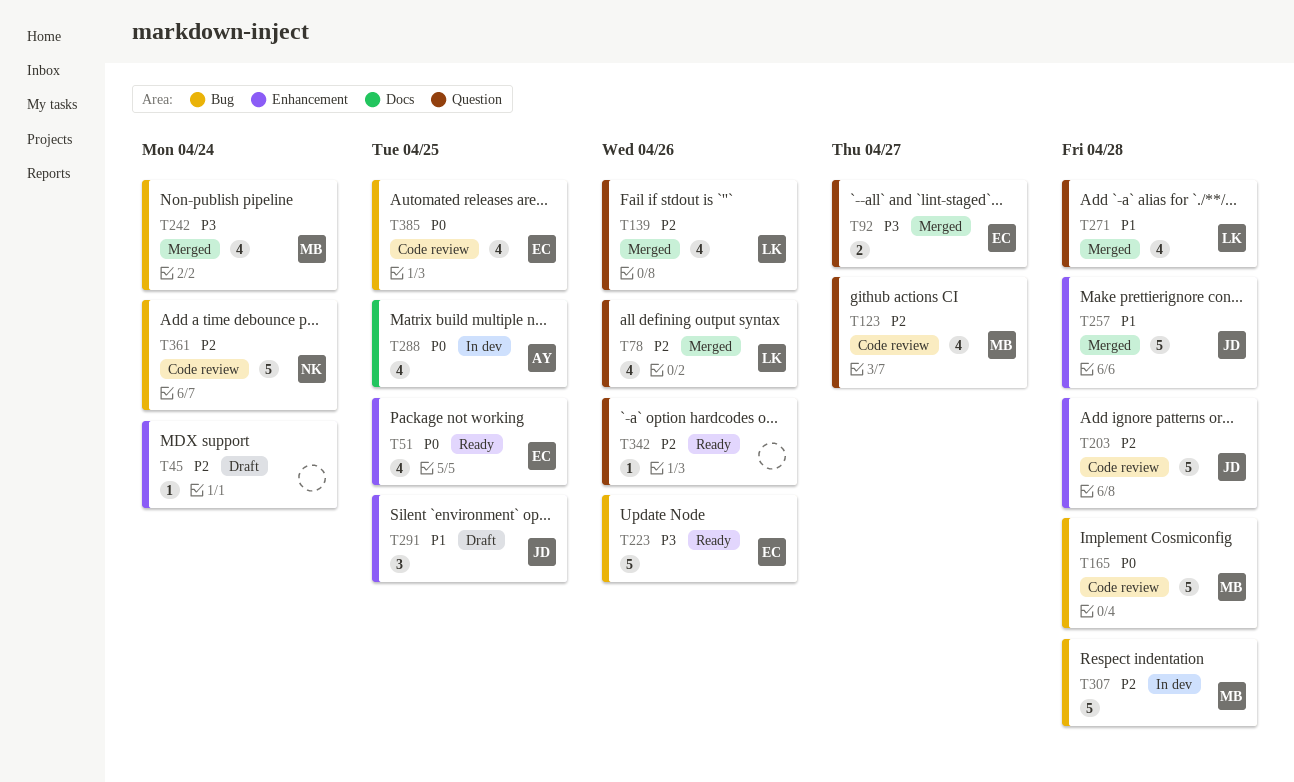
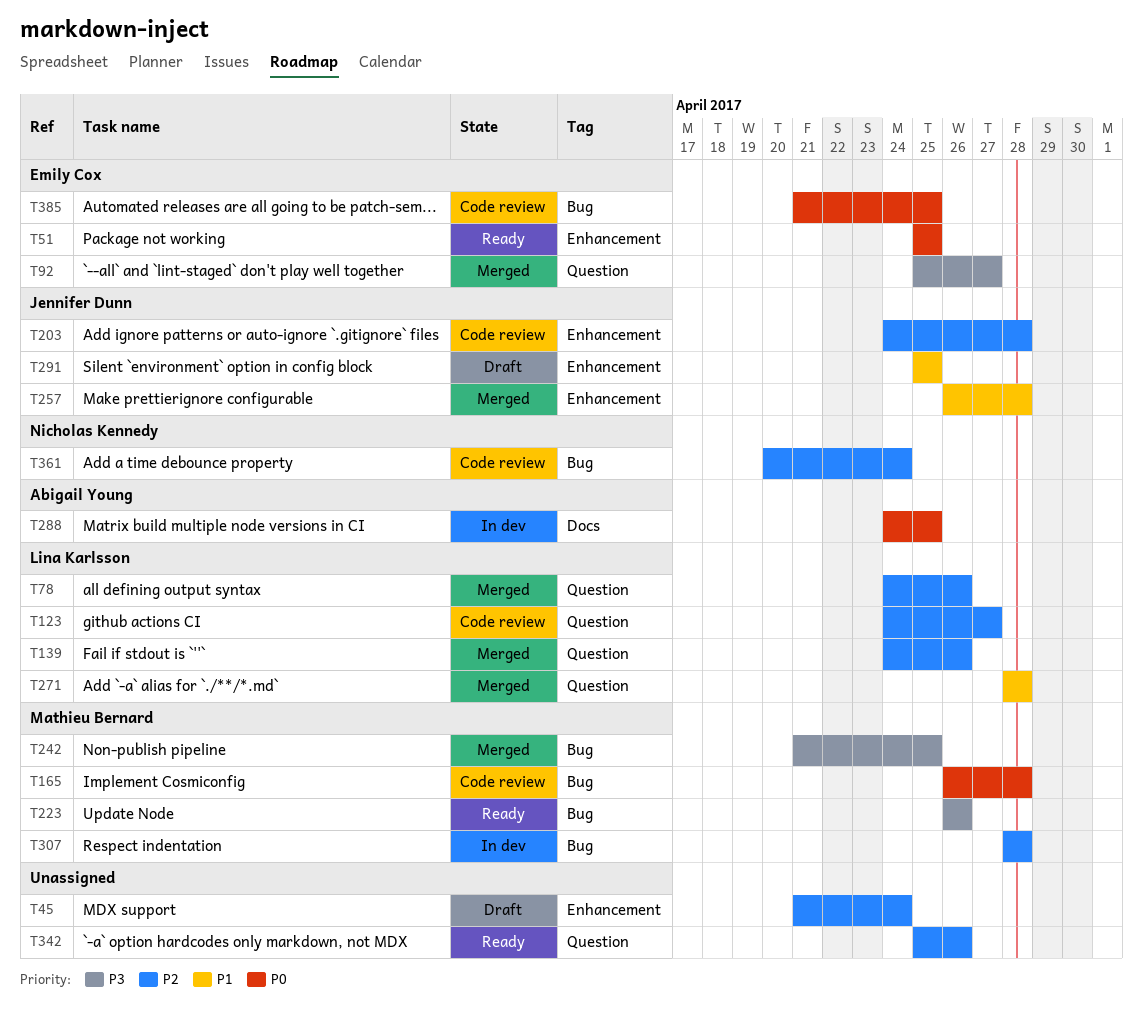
T123, owner: Mathieu Bernard -> Lina Karlsson
T223, owner: Emily Cox -> Mathieu Bernard
T242, due: Apr 24 -> Apr 25

